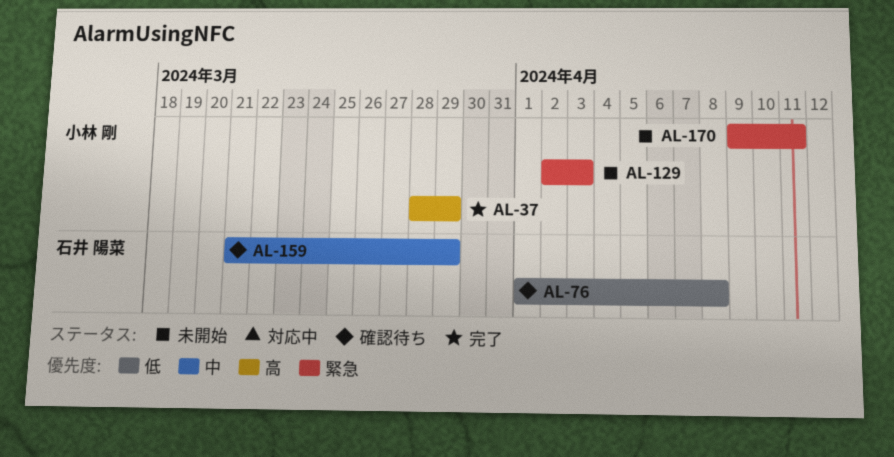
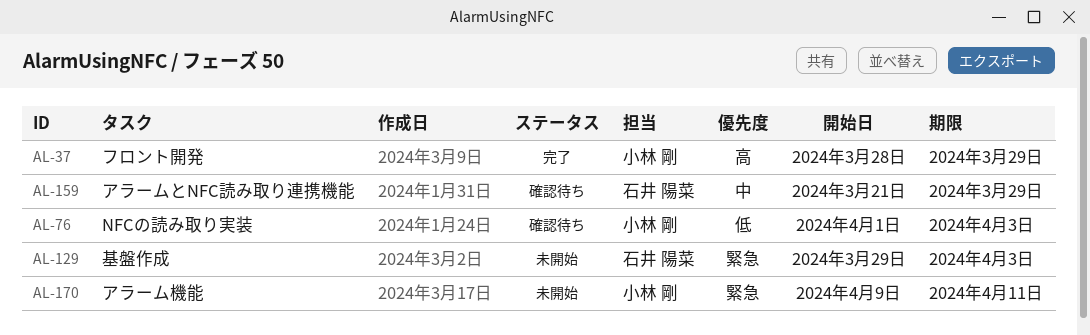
AL-76, owner: 石井 陽菜 -> 小林 剛
AL-76, due: Apr 8 -> Apr 3
AL-129, owner: 小林 剛 -> 石井 陽菜
AL-129, start: Apr 2 -> Mar 29

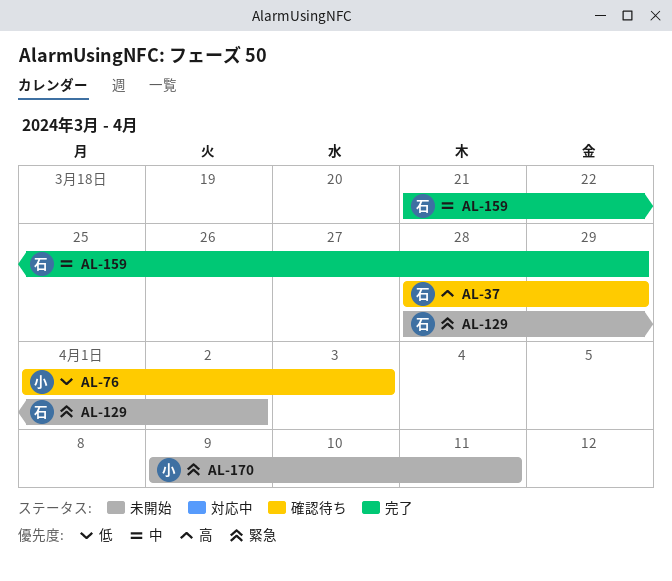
AL-37, status: 完了 -> 確認待ち
AL-37, owner: 小林 剛 -> 石井 陽菜
AL-129, start: Mar 29 -> Mar 28
AL-129, due: Apr 3 -> Apr 2
AL-159, status: 確認待ち -> 完了

